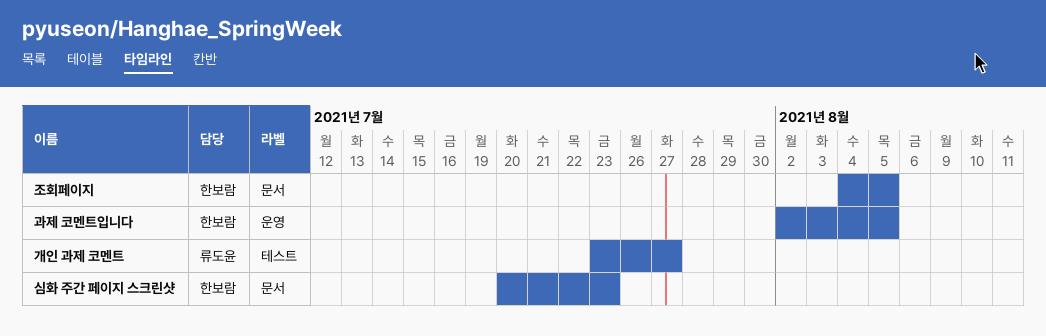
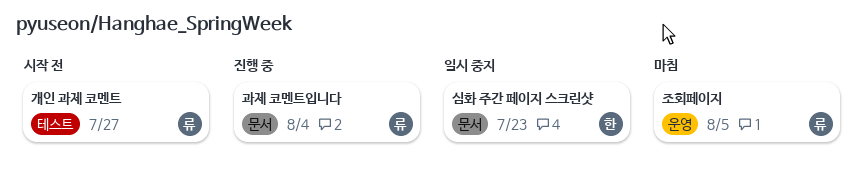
과제 코멘트입니다, owner: 한보람 -> 류도윤
과제 코멘트입니다, label: 운영 -> 문서
과제 코멘트입니다, due: Aug 5 -> Aug 4
조회페이지, owner: 한보람 -> 류도윤
조회페이지, label: 문서 -> 운영

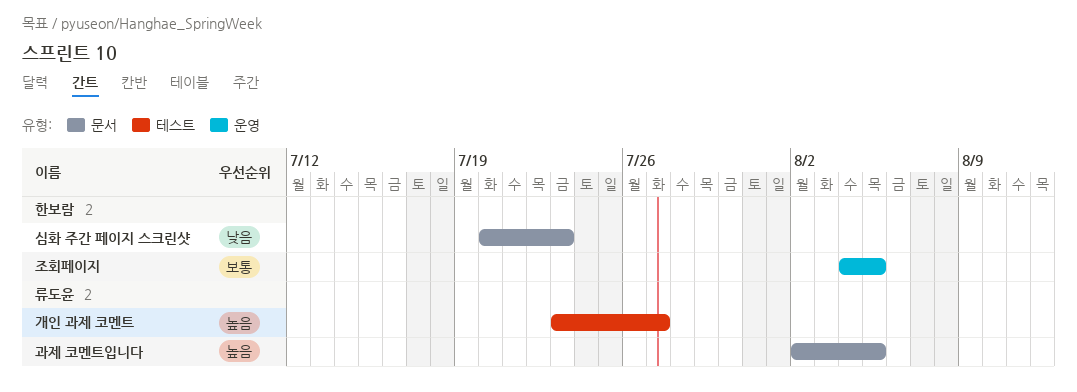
과제 코멘트입니다, due: Aug 4 -> Aug 5
조회페이지, owner: 류도윤 -> 한보람

